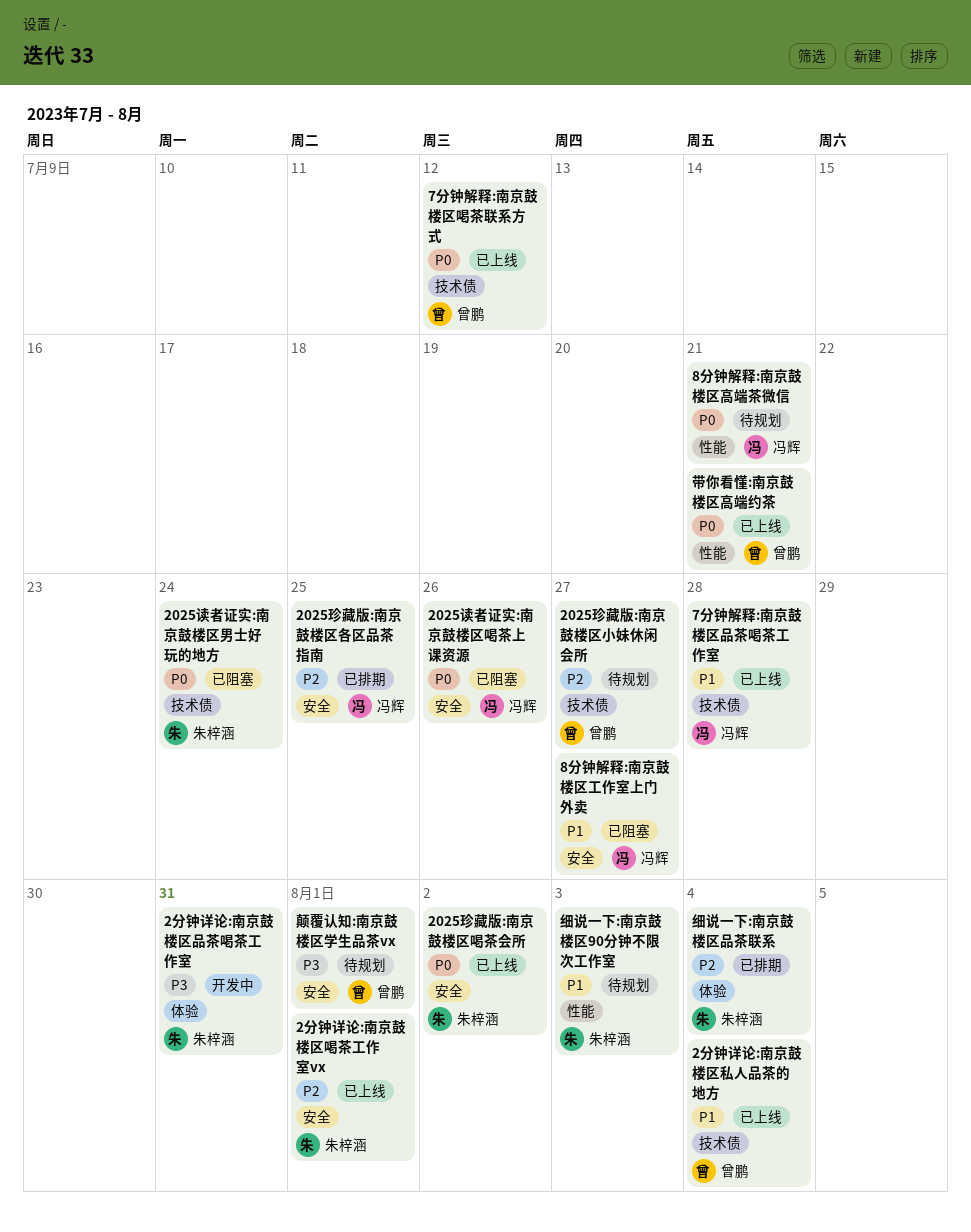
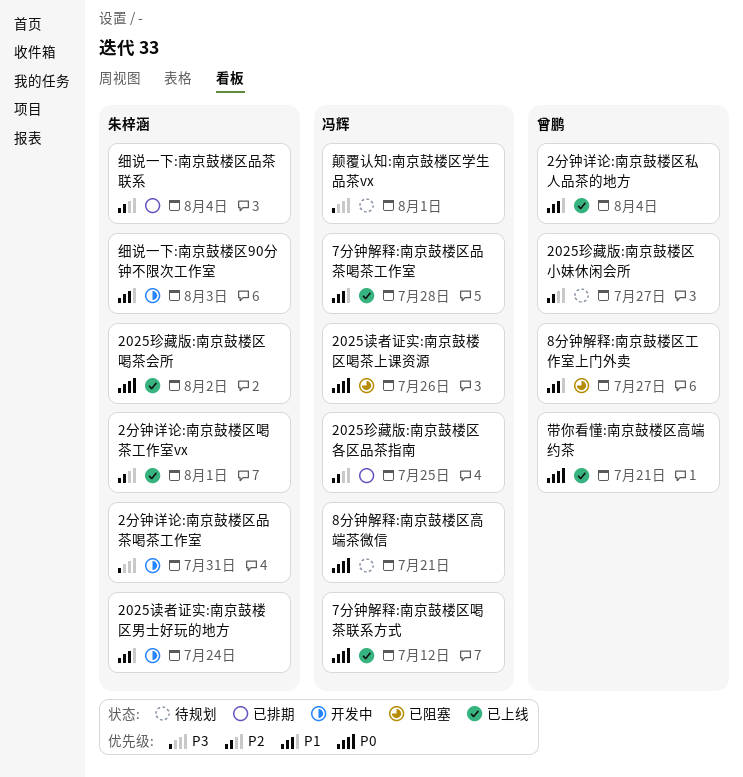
2025读者证实:南京鼓楼区男士好玩的地方, status: 已阻塞 -> 开发中
2025读者证实:南京鼓楼区男士好玩的地方, priority: P0 -> P1
7分钟解释:南京鼓楼区喝茶联系方式, owner: 曾鹏 -> 冯辉
8分钟解释:南京鼓楼区工作室上门外卖, owner: 冯辉 -> 曾鹏
细说一下:南京鼓楼区90分钟不限次工作室, status: 待规划 -> 开发中
颠覆认知:南京鼓楼区学生品茶vx, owner: 曾鹏 -> 冯辉

